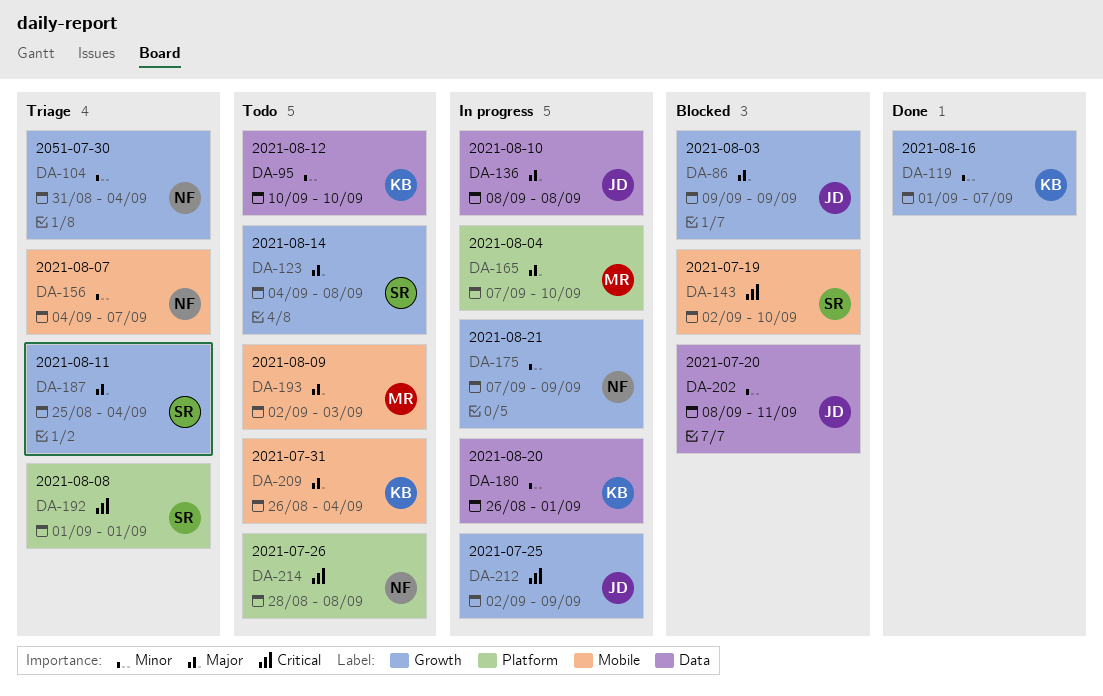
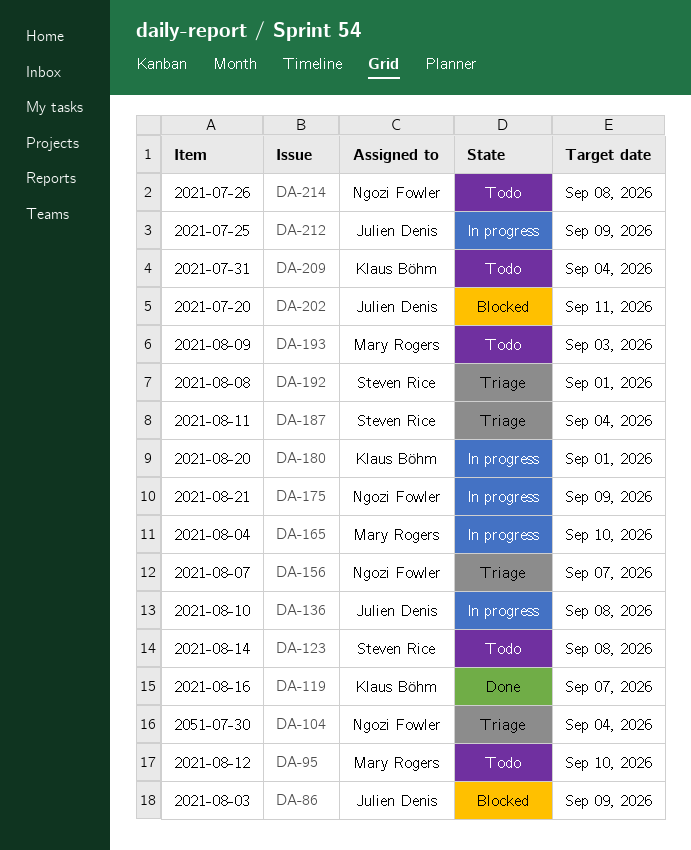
DA-95, owner: Klaus Böhm -> Mary Rogers
DA-143: present -> none

